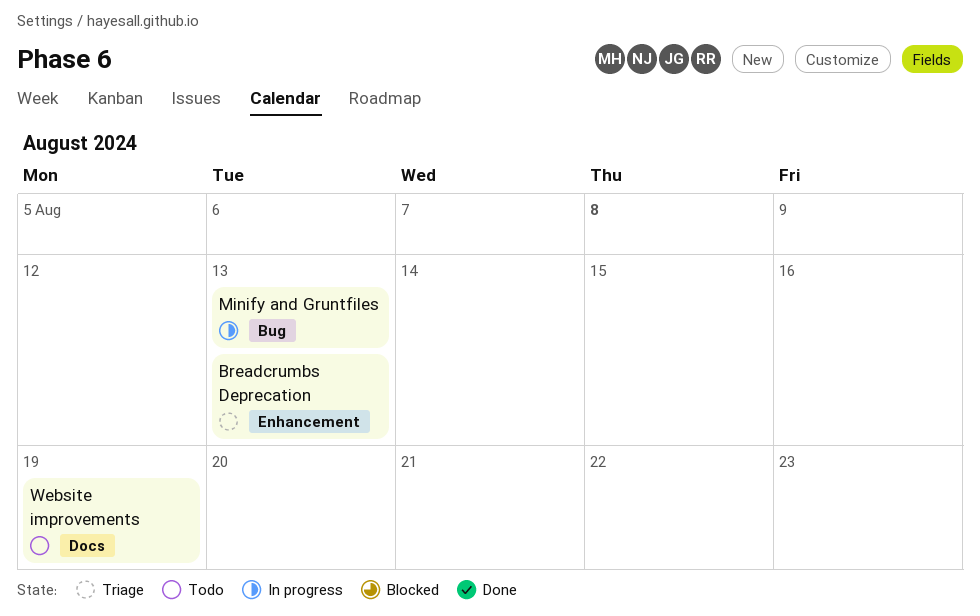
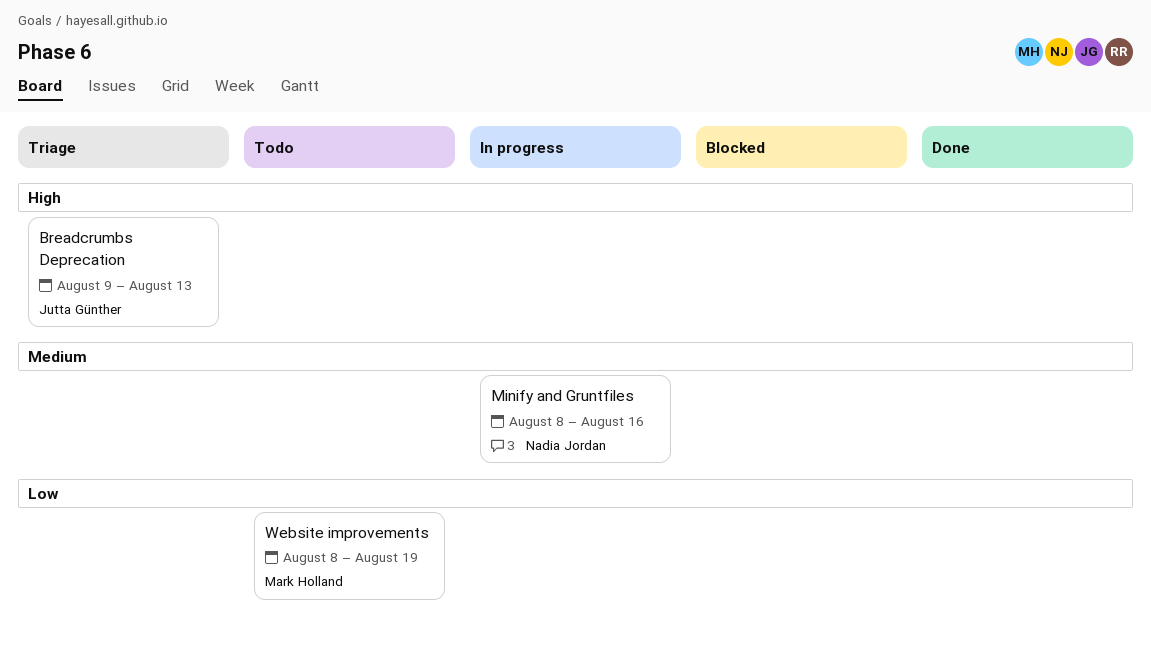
Minify and Gruntfiles, due: Aug 13 -> Aug 16

